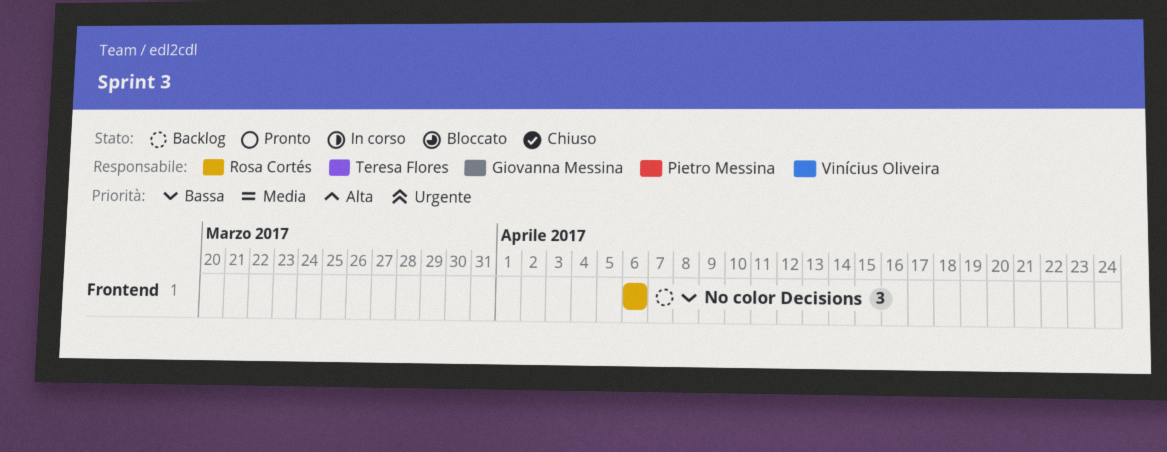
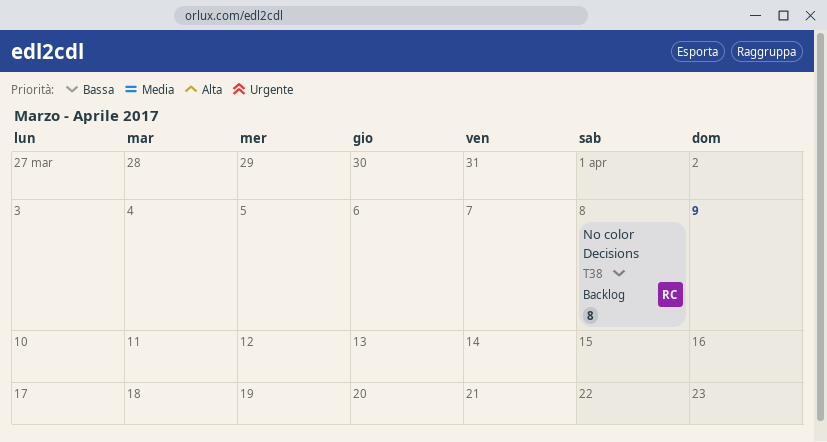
No color Decisions, estimate: 3 -> 8
No color Decisions, due: Apr 6 -> Apr 8

